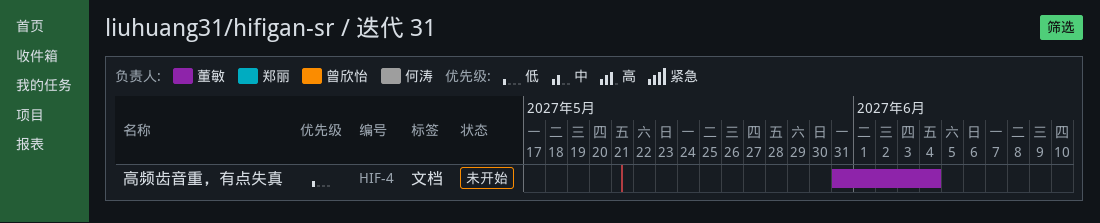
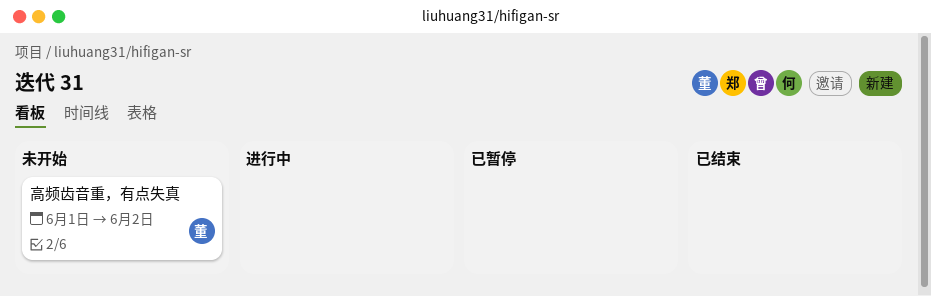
高频齿音重，有点失真, start: May 31 -> Jun 1
高频齿音重，有点失真, due: Jun 4 -> Jun 2

